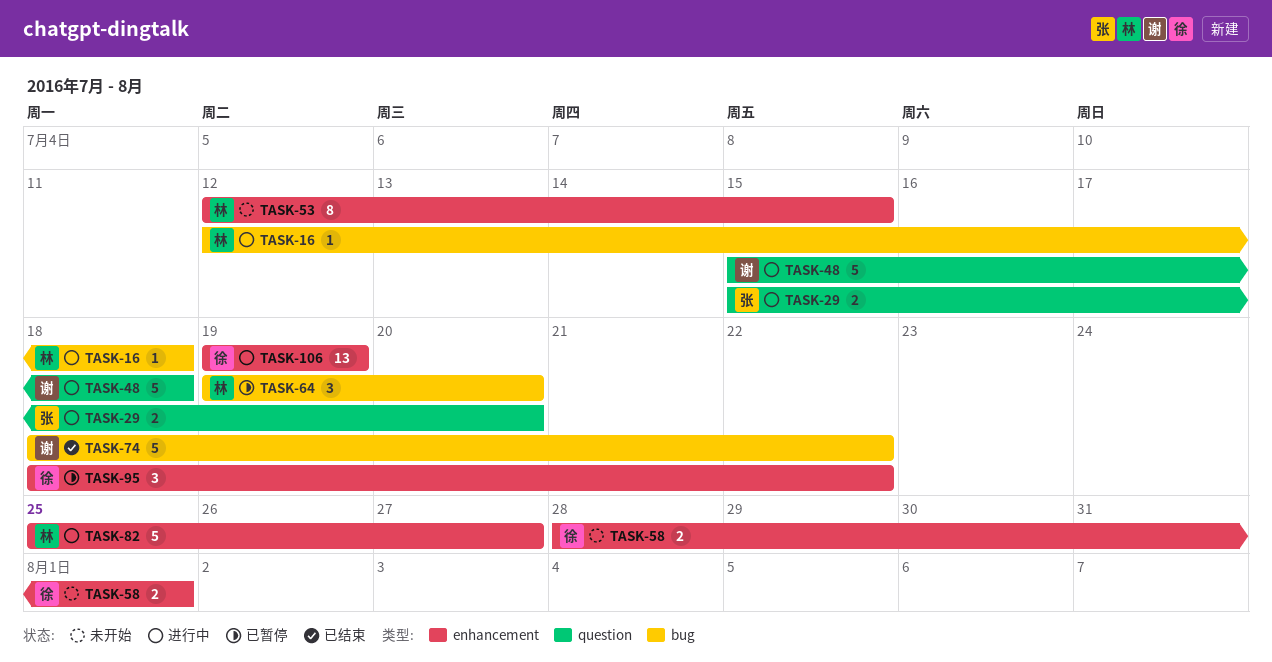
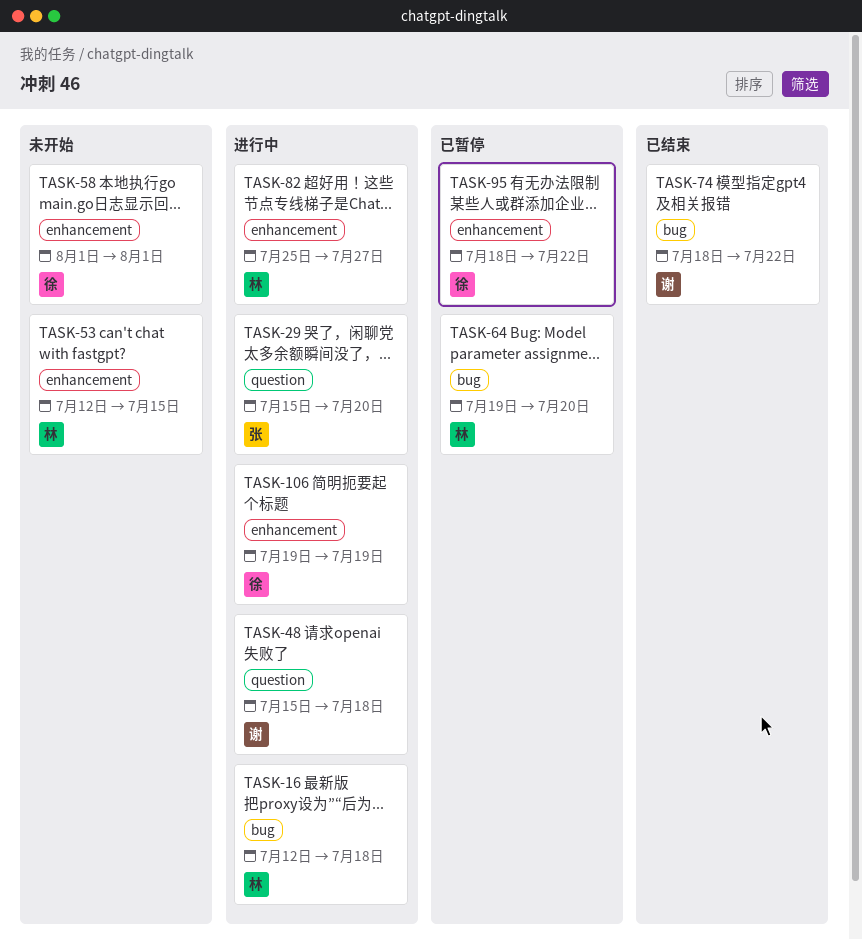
TASK-58, start: Jul 28 -> Aug 1

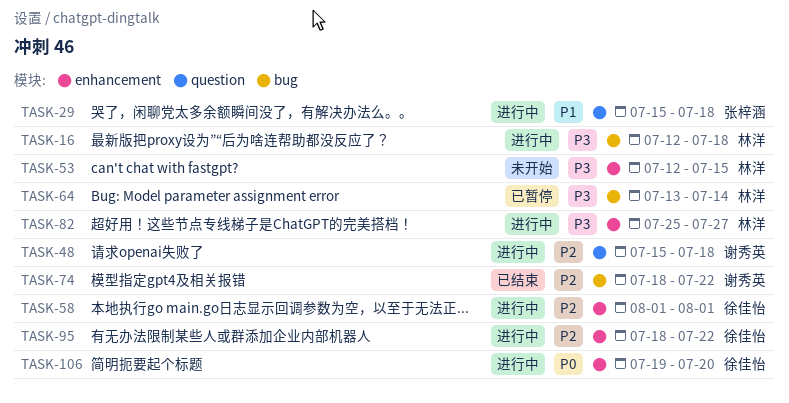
TASK-29, due: Jul 20 -> Jul 18
TASK-58, status: 未开始 -> 进行中
TASK-64, start: Jul 19 -> Jul 13
TASK-64, due: Jul 20 -> Jul 14
TASK-95, status: 已暂停 -> 进行中
TASK-106, due: Jul 19 -> Jul 20

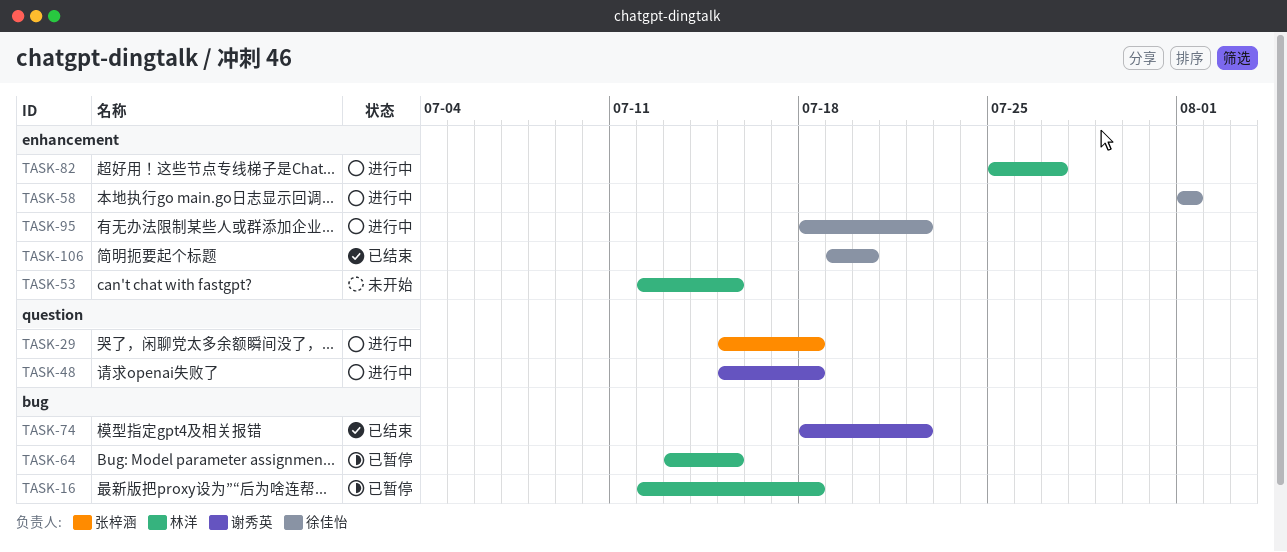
TASK-16, status: 进行中 -> 已暂停
TASK-64, due: Jul 14 -> Jul 15
TASK-106, status: 进行中 -> 已结束

